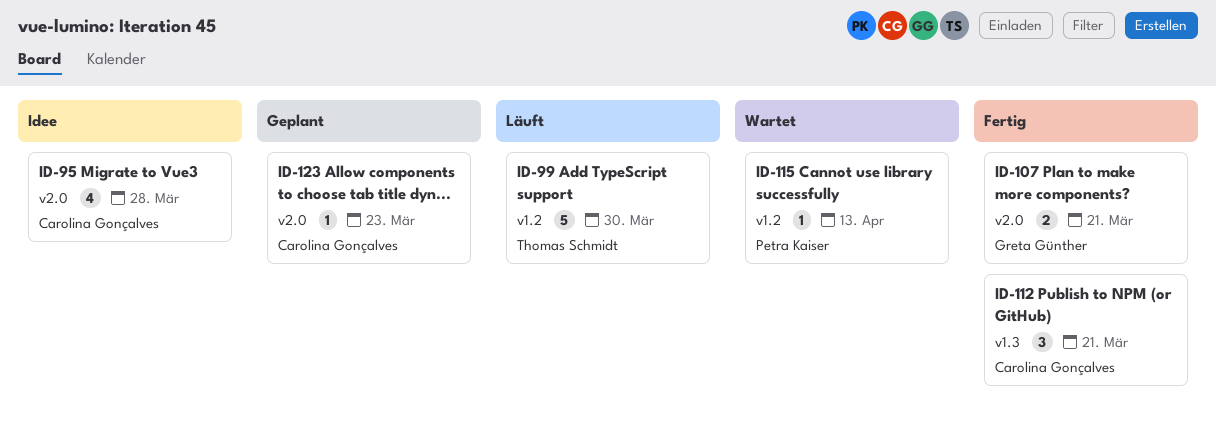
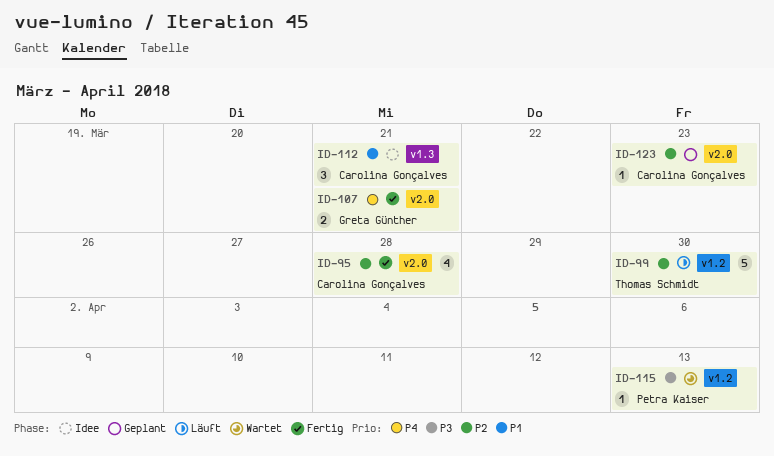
ID-95, status: Idee -> Fertig
ID-112, status: Fertig -> Idee

